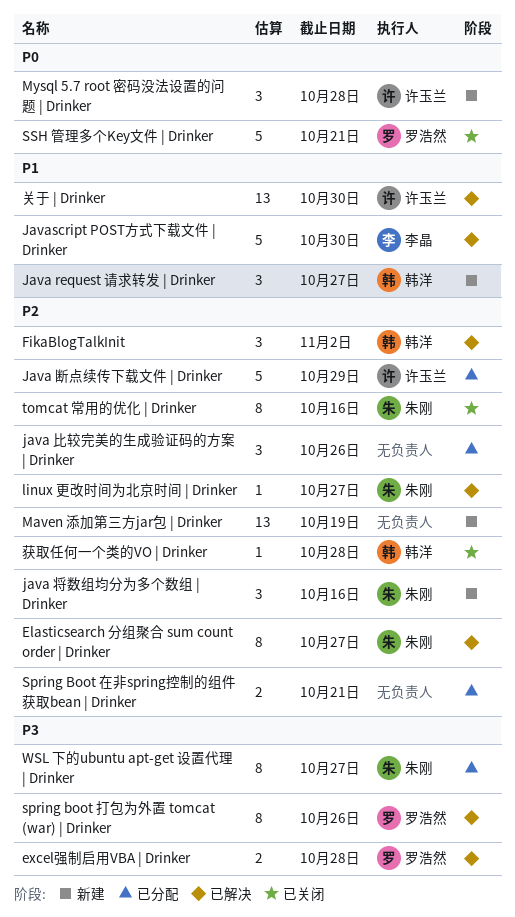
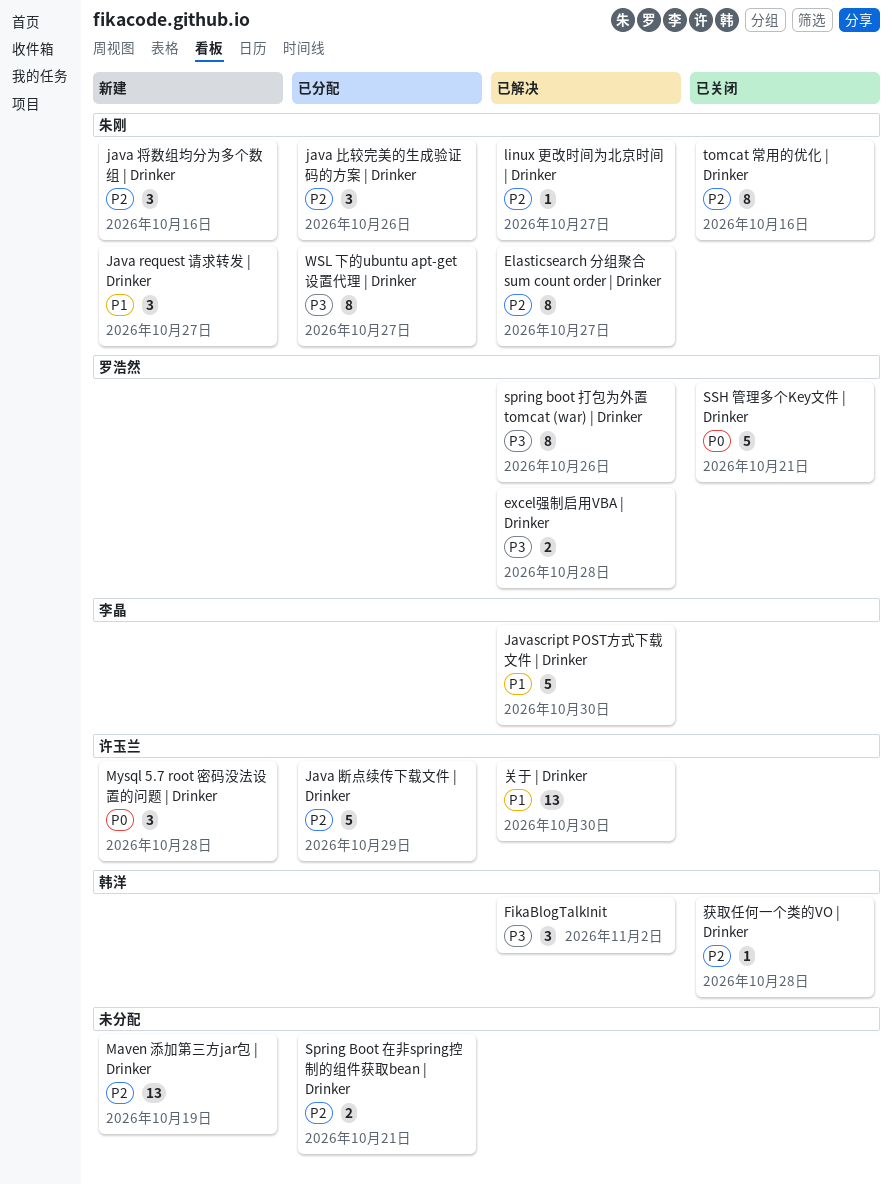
FikaBlogTalkInit, priority: P2 -> P3
Java request 请求转发 | Drinker, owner: 韩洋 -> 朱刚
java 比较完美的生成验证码的方案 | Drinker, owner: none -> 朱刚

